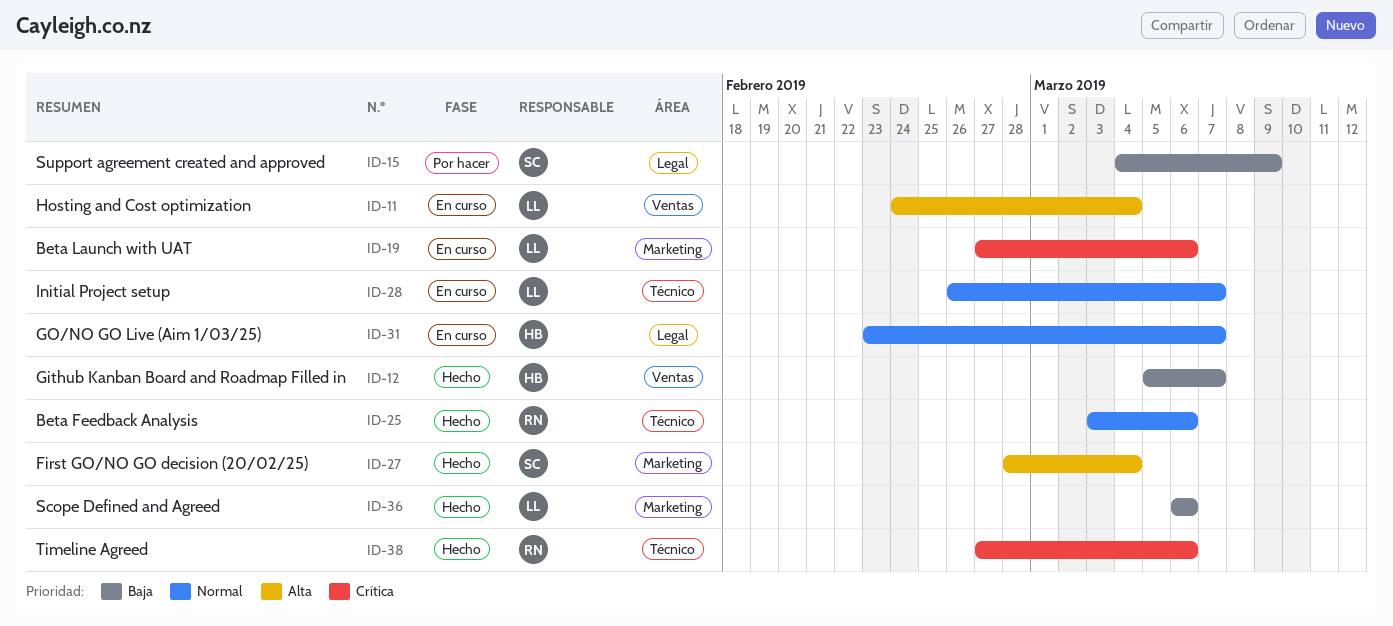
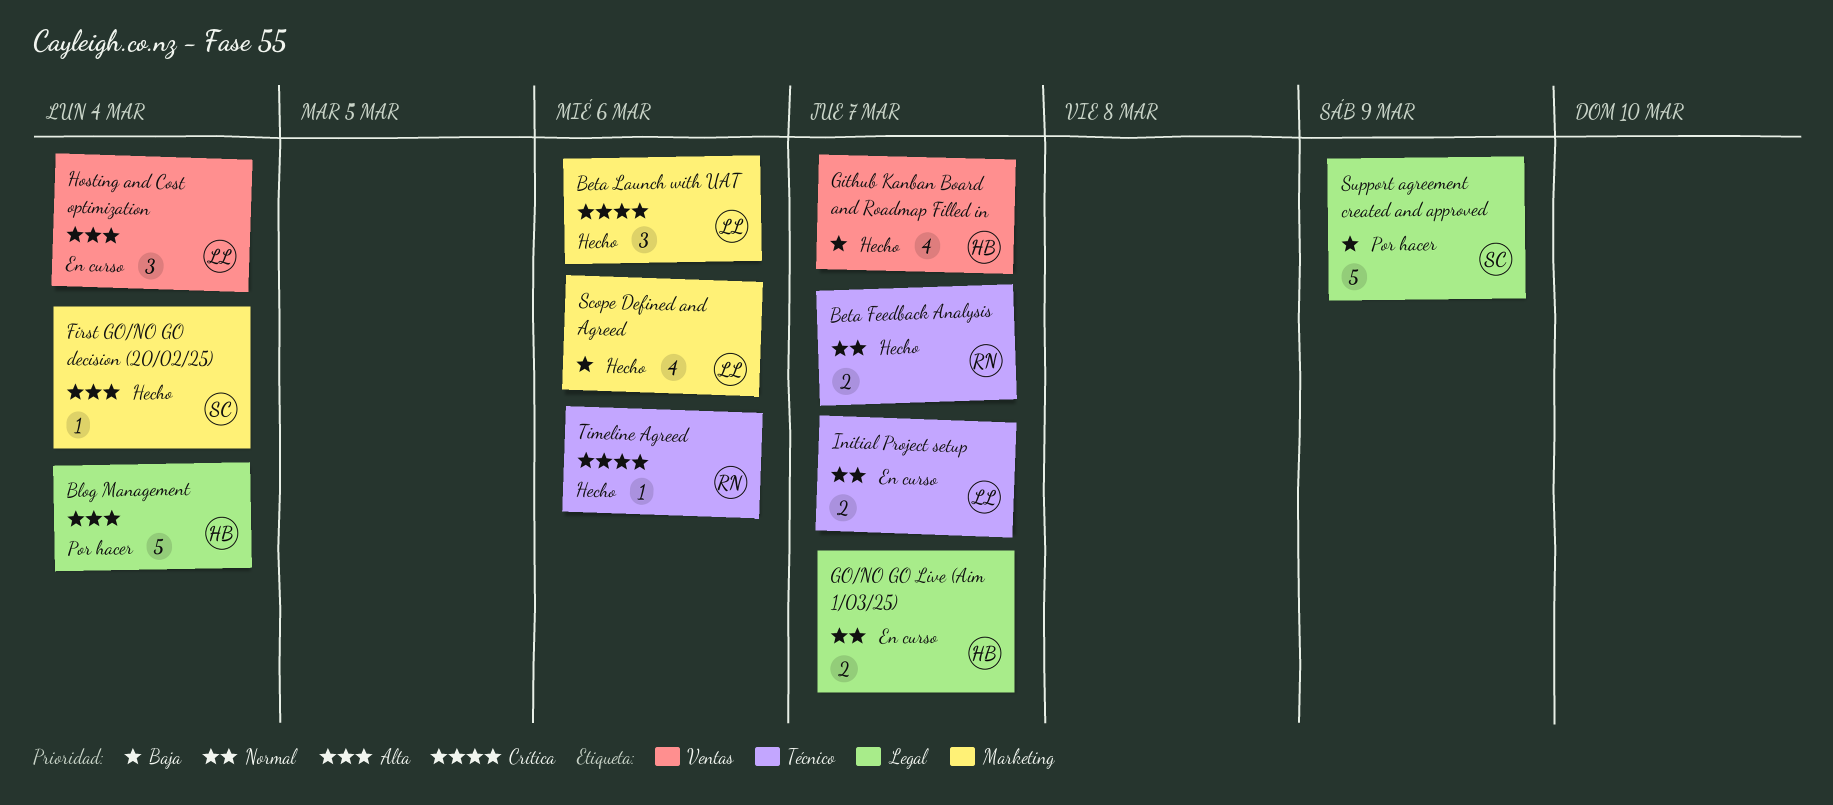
Beta Feedback Analysis, due: Mar 6 -> Mar 7
Beta Launch with UAT, status: En curso -> Hecho
Blog Management: none -> present

